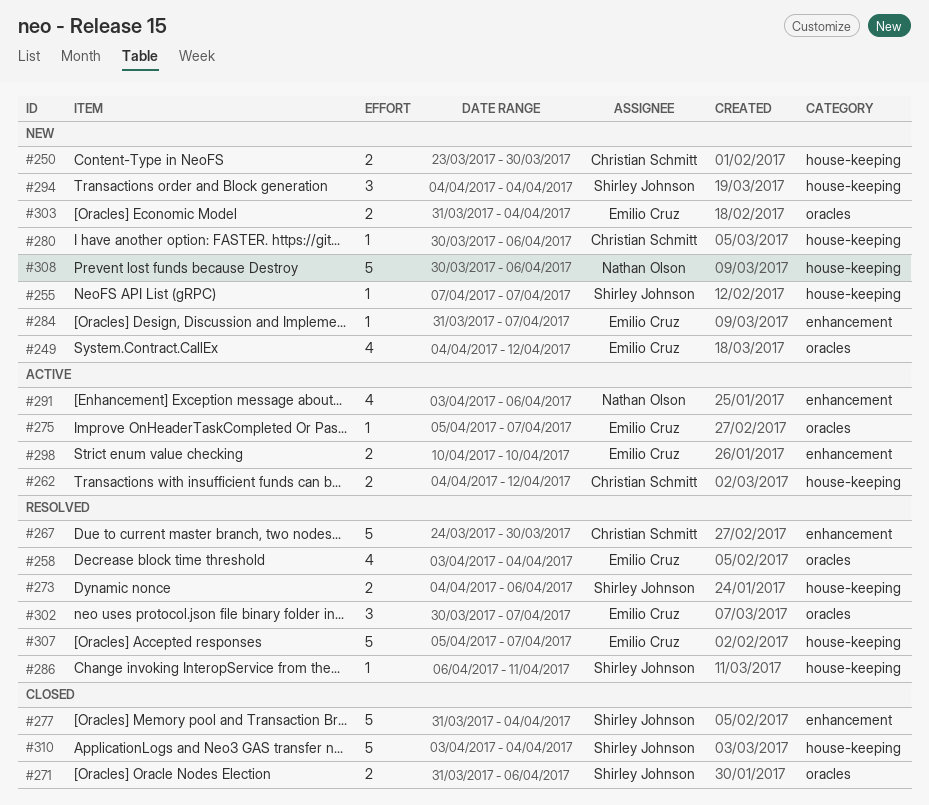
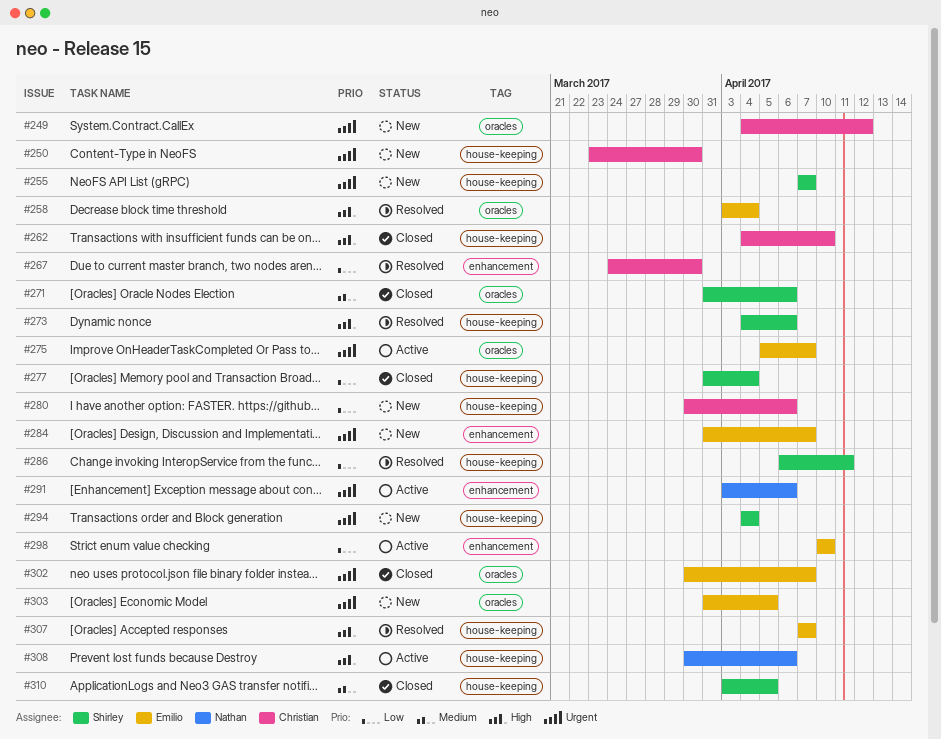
#249, owner: Emilio Cruz -> Christian Schmitt
#262, status: Active -> Closed
#262, due: Apr 12 -> Apr 10
#277, label: enhancement -> house-keeping
#302, status: Resolved -> Closed
#303, due: Apr 4 -> Apr 5
#307, start: Apr 5 -> Apr 7
#308, status: New -> Active
#310, due: Apr 4 -> Apr 5

